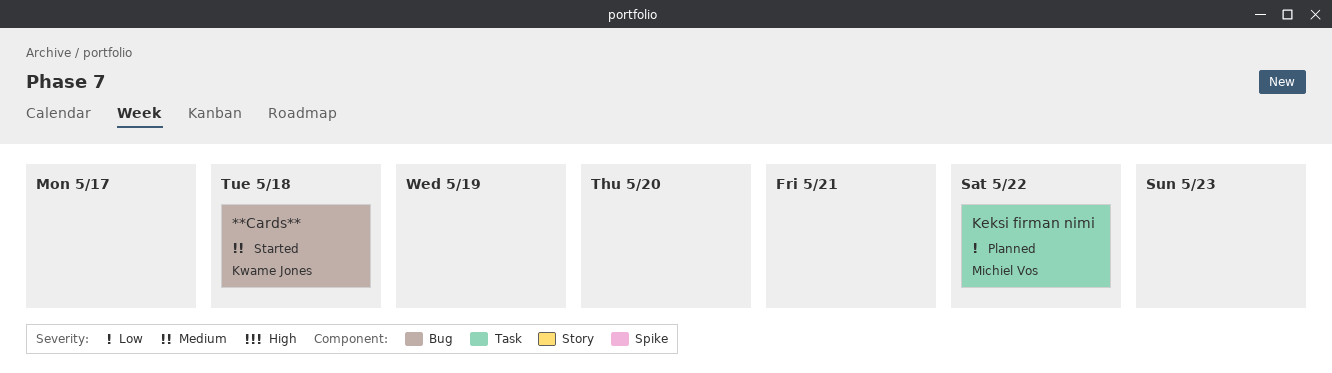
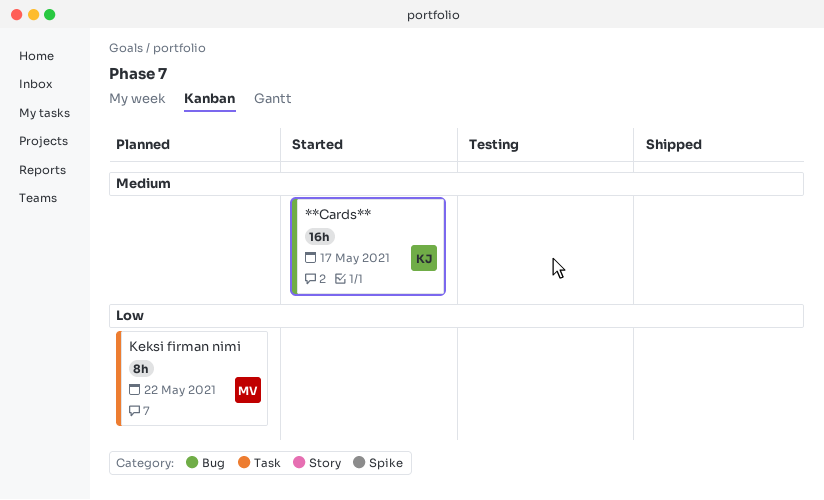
**Cards**, due: May 18 -> May 17

